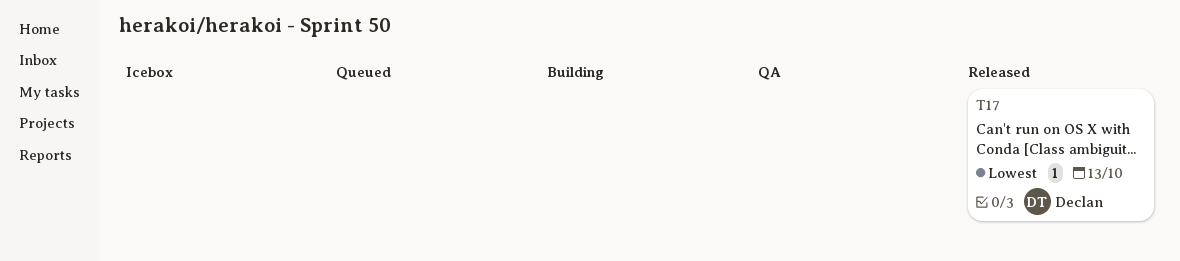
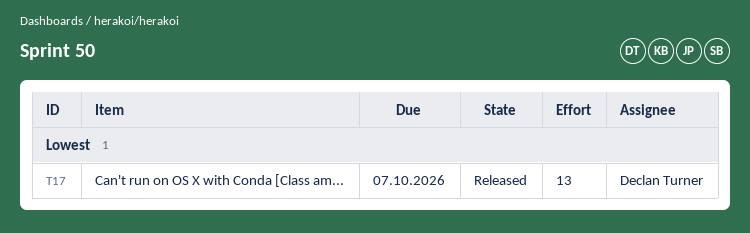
T17, estimate: 1 -> 13
T17, due: Oct 13 -> Oct 7

